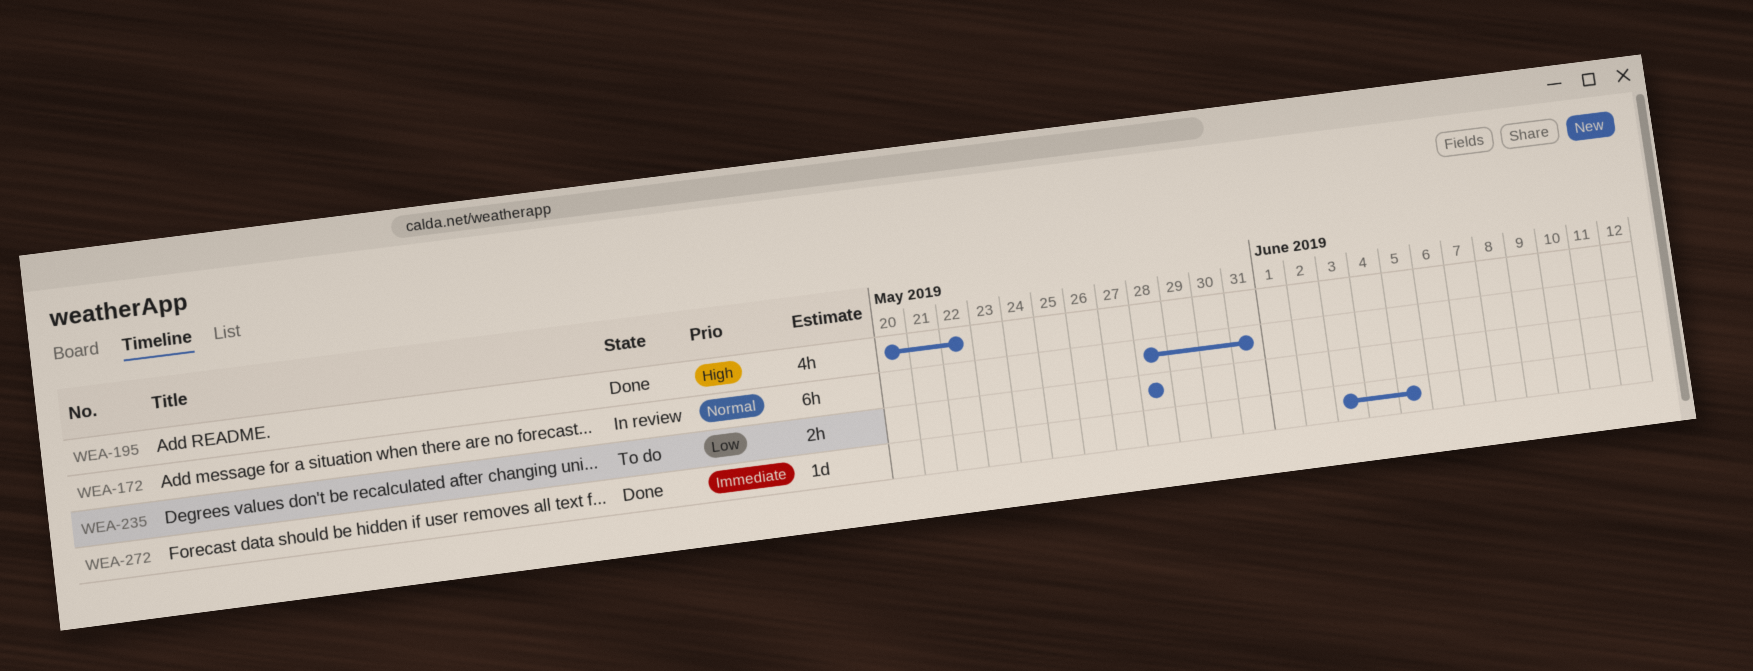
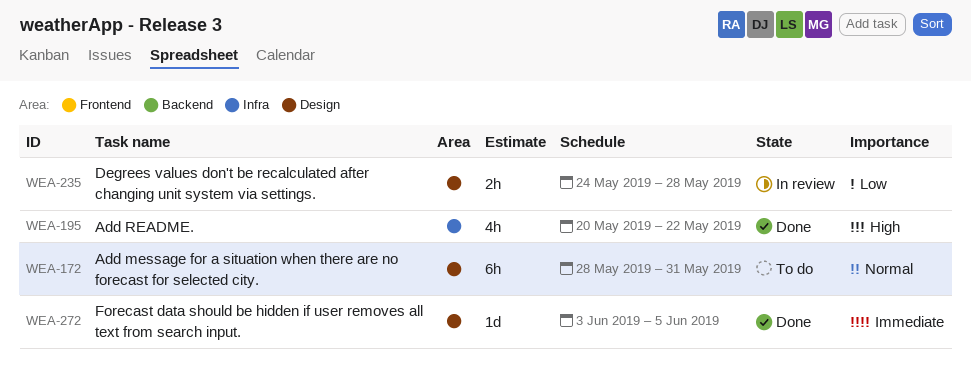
WEA-172, status: In review -> To do
WEA-235, status: To do -> In review
WEA-235, start: May 28 -> May 24

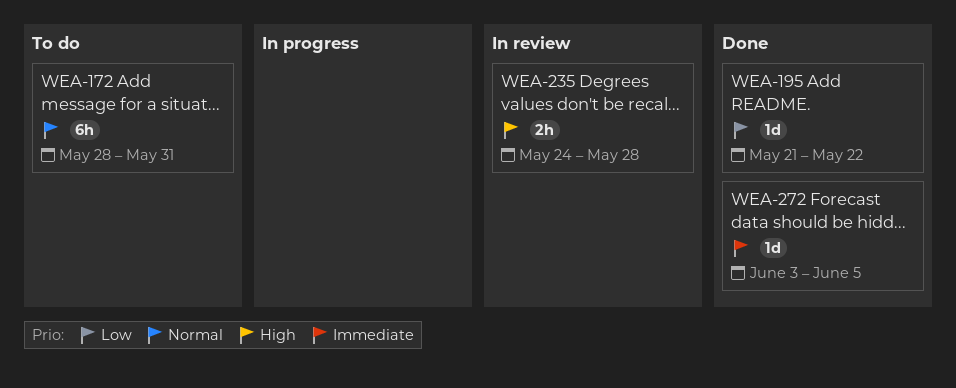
WEA-195, priority: High -> Low
WEA-195, estimate: 4h -> 1d
WEA-195, start: May 20 -> May 21
WEA-235, priority: Low -> High

